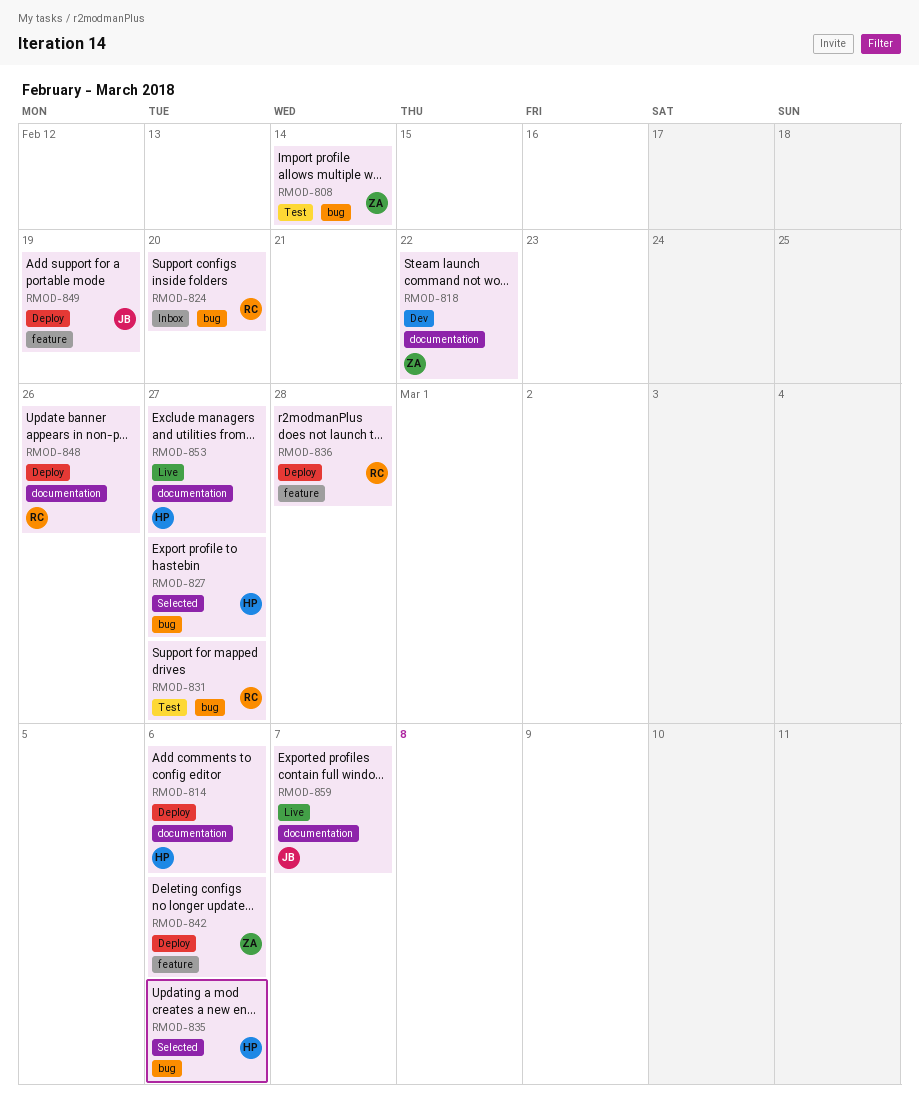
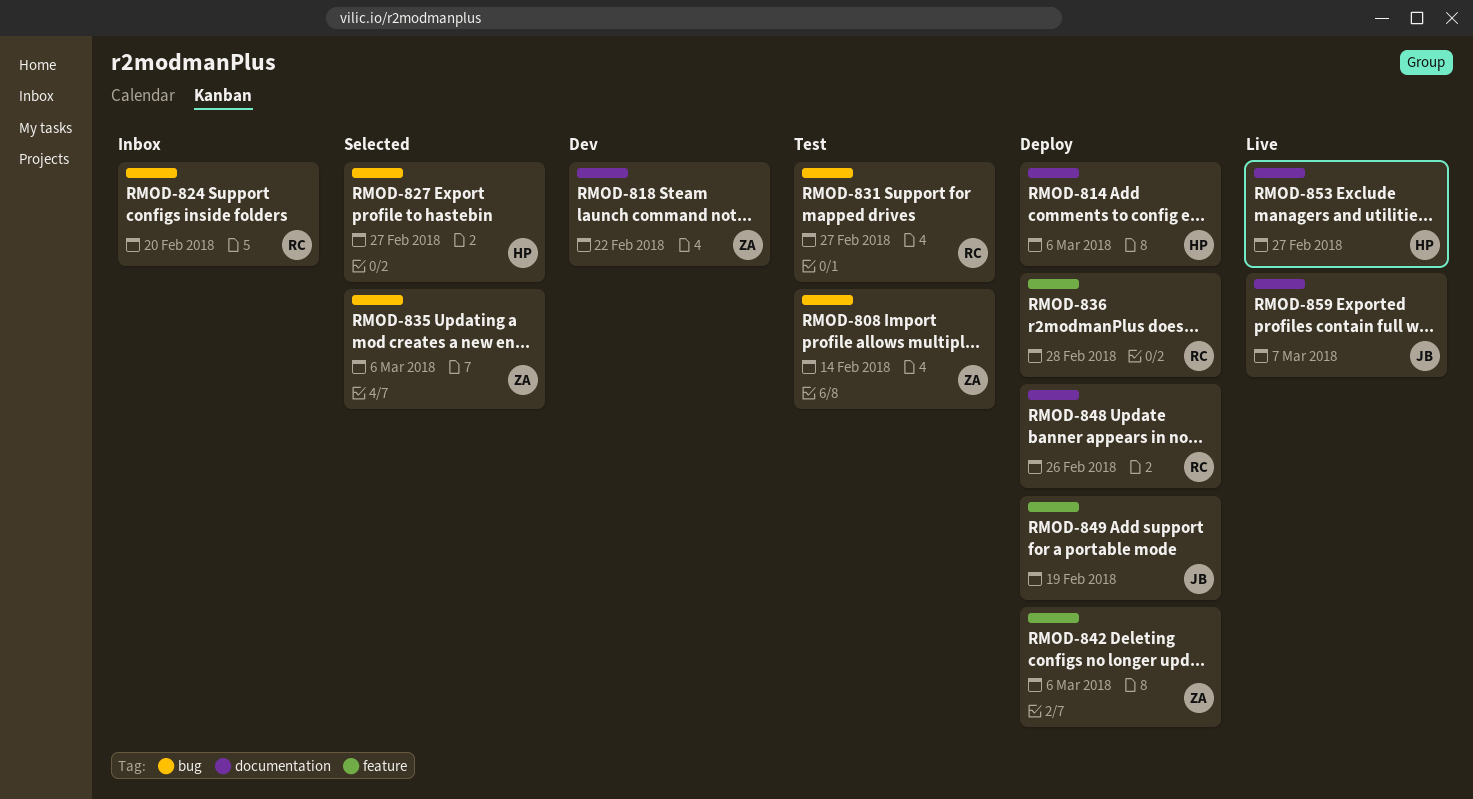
RMOD-835, owner: HP -> ZA

